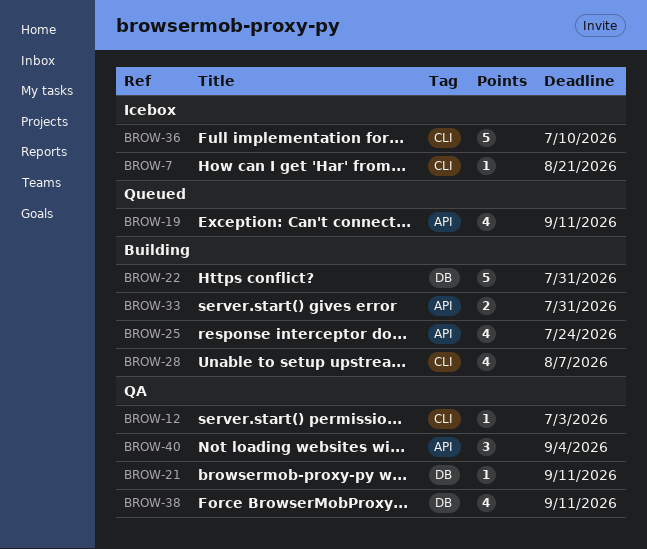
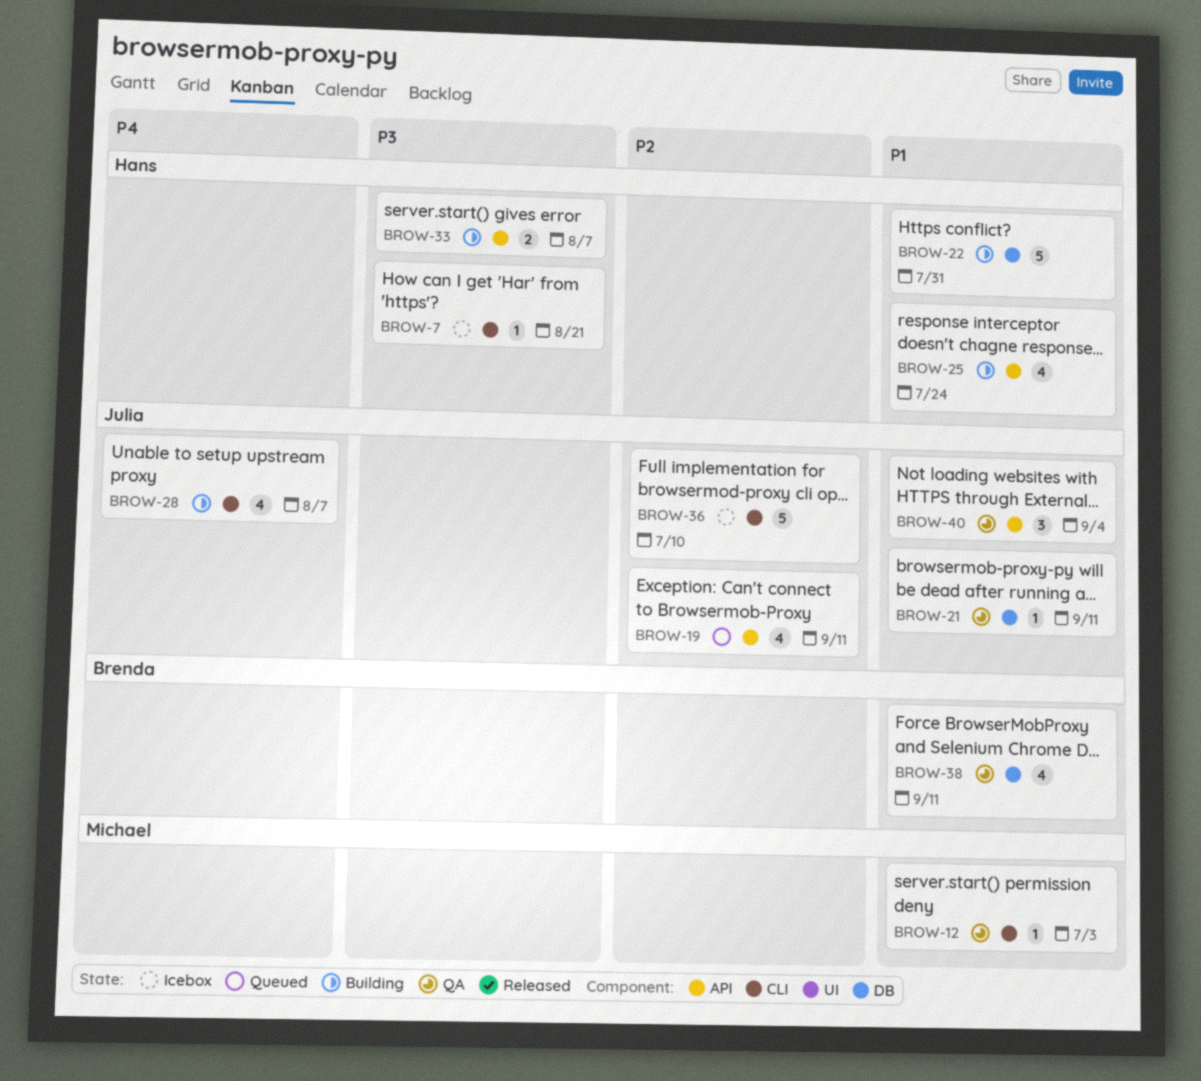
BROW-33, due: Jul 31 -> Aug 7

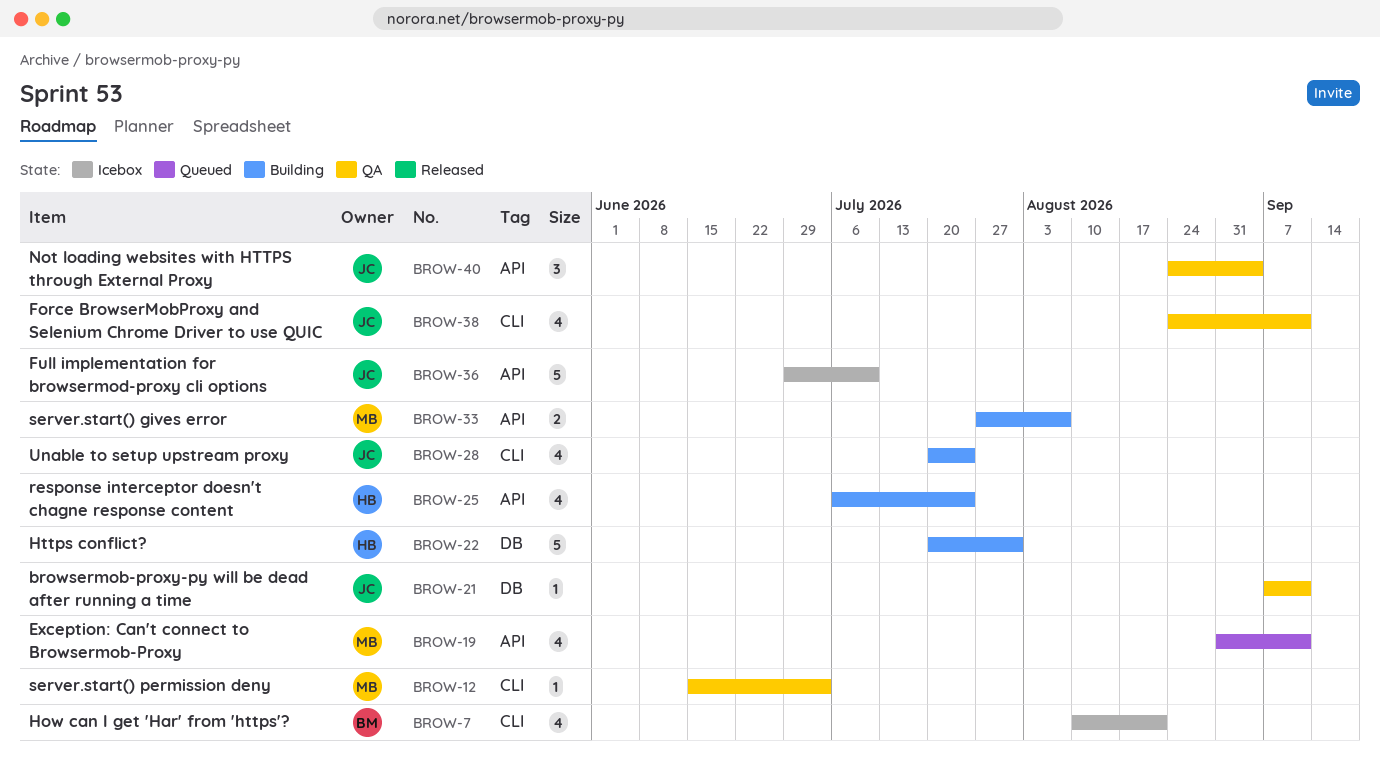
BROW-7, owner: Hans -> Brenda
BROW-7, estimate: 1 -> 4
BROW-19, owner: Julia -> Michael
BROW-28, due: Aug 7 -> Jul 24
BROW-33, owner: Hans -> Michael
BROW-36, label: CLI -> API
BROW-38, owner: Brenda -> Julia
BROW-38, label: DB -> CLI

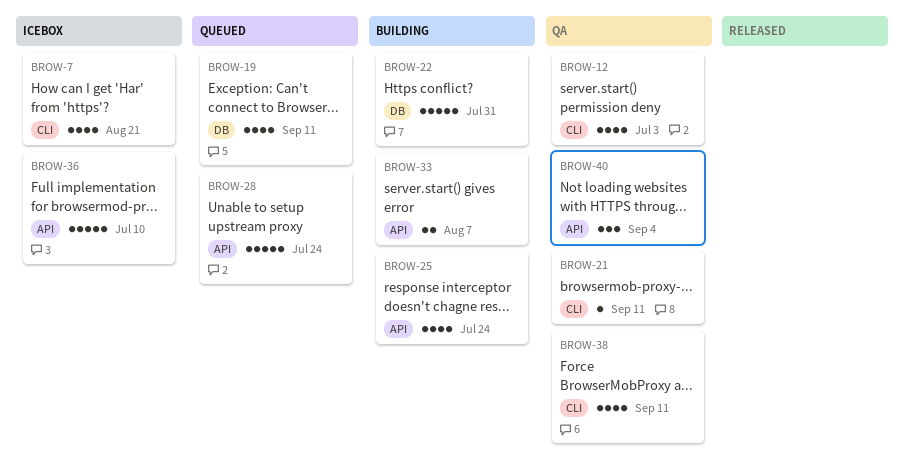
BROW-12, estimate: 1 -> 4
BROW-19, label: API -> DB
BROW-21, label: DB -> CLI
BROW-28, status: Building -> Queued
BROW-28, label: CLI -> API
BROW-28, estimate: 4 -> 5

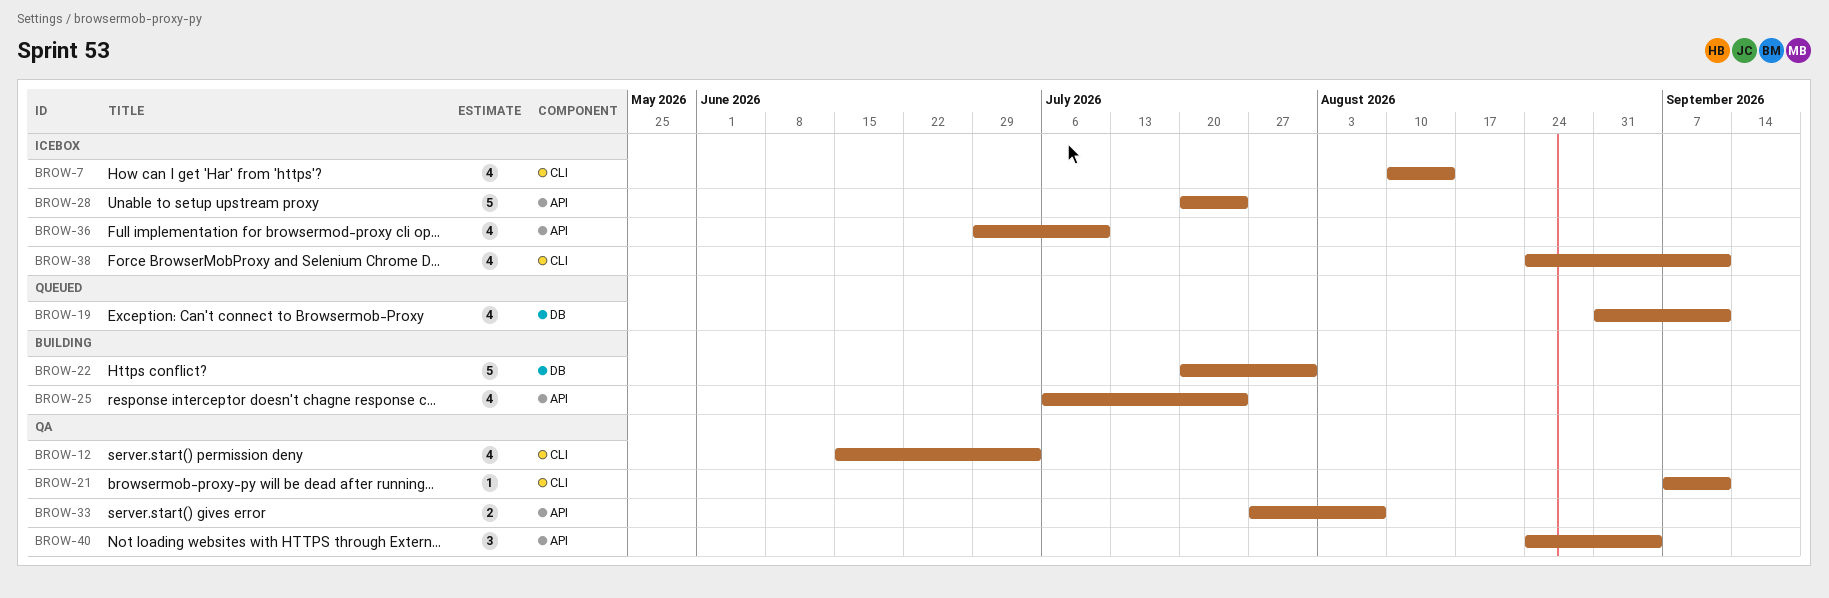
BROW-7, due: Aug 21 -> Aug 14
BROW-28, status: Queued -> Icebox
BROW-33, status: Building -> QA
BROW-36, estimate: 5 -> 4
BROW-38, status: QA -> Icebox

